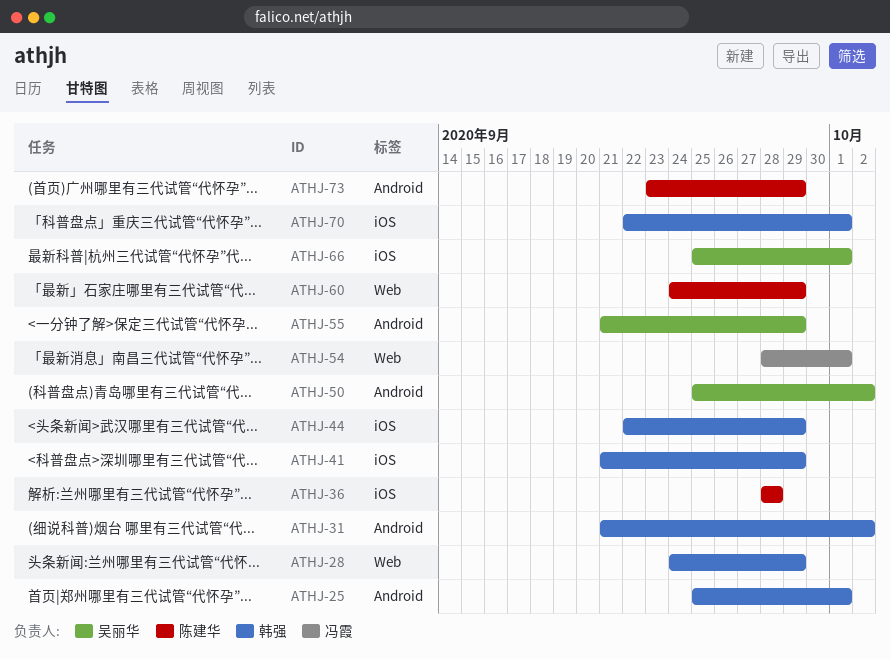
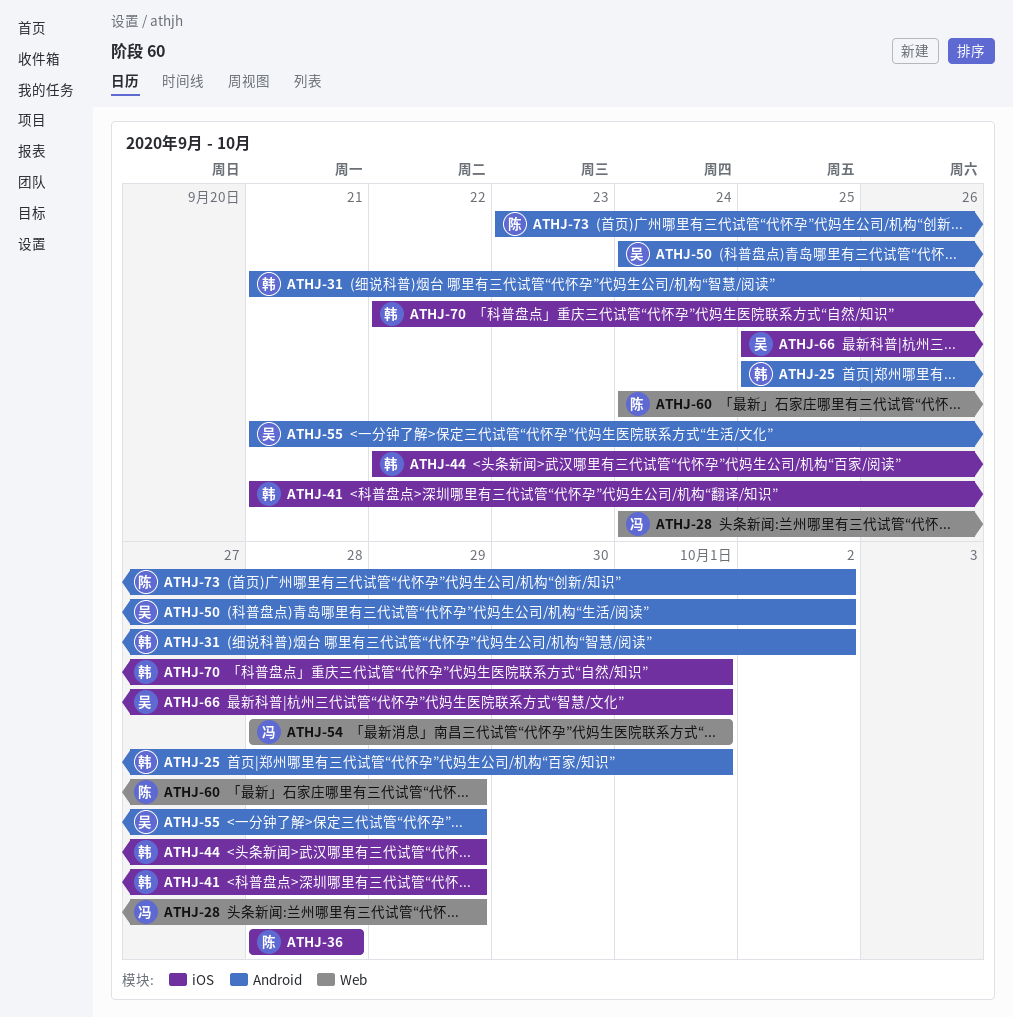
ATHJ-28, owner: 韩强 -> 冯霞
ATHJ-50, start: Sep 25 -> Sep 24
ATHJ-73, due: Sep 29 -> Oct 2

